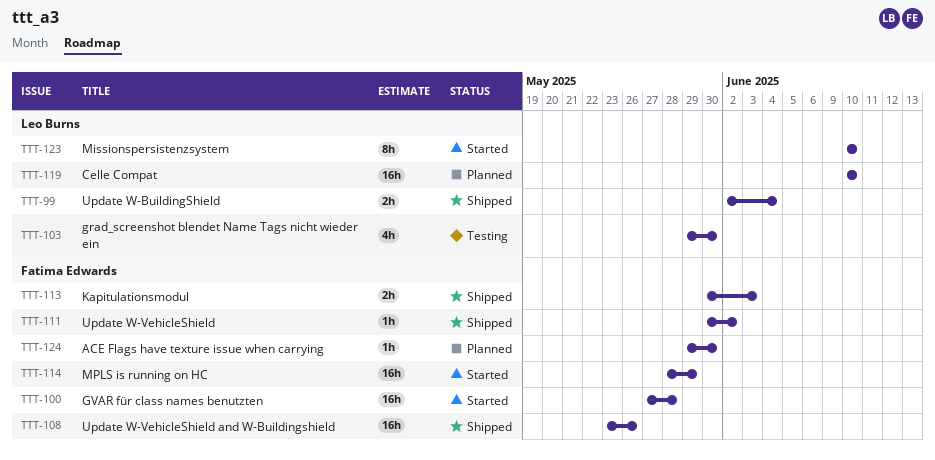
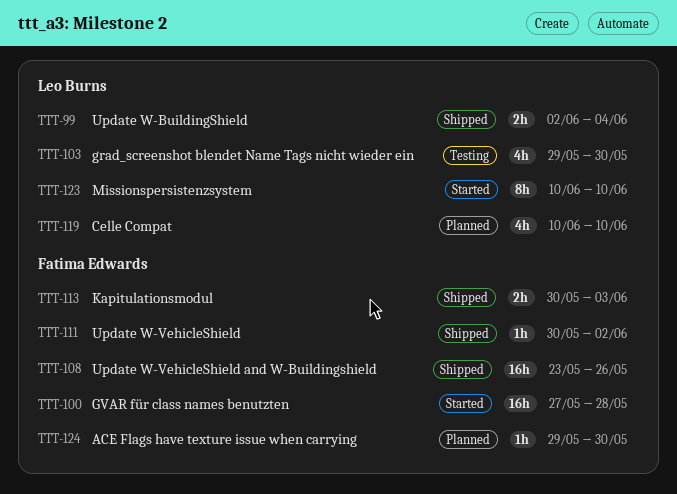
TTT-114: present -> none
TTT-119, estimate: 16h -> 4h

